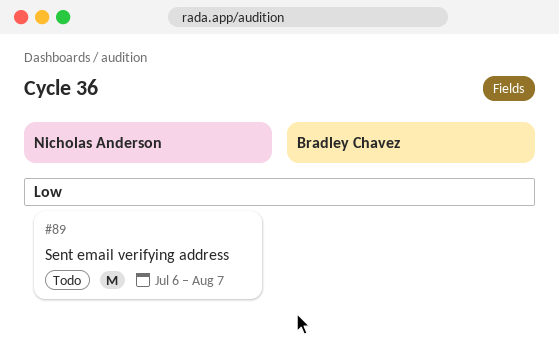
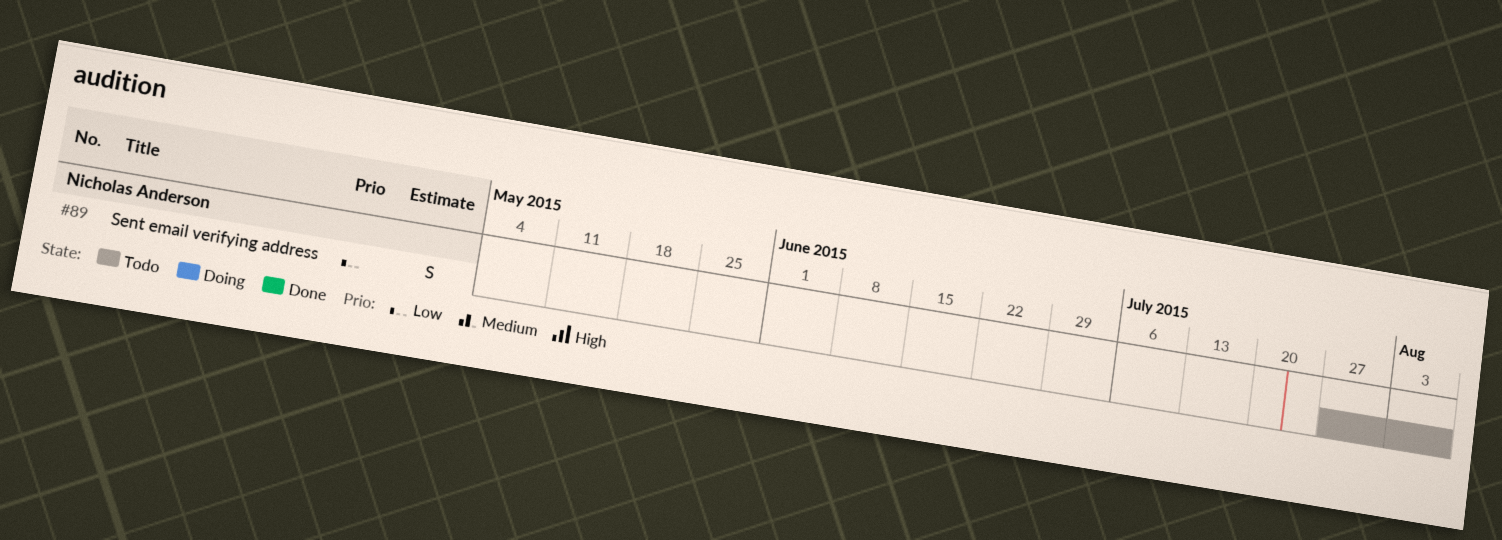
#89, estimate: M -> S
#89, start: Jul 6 -> Jul 27

